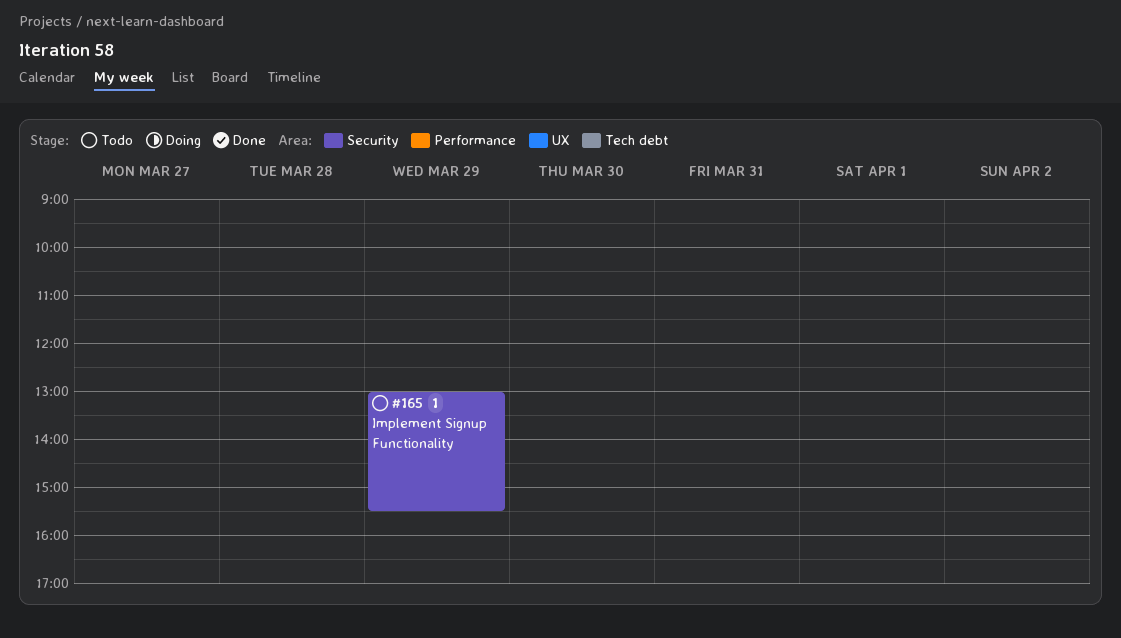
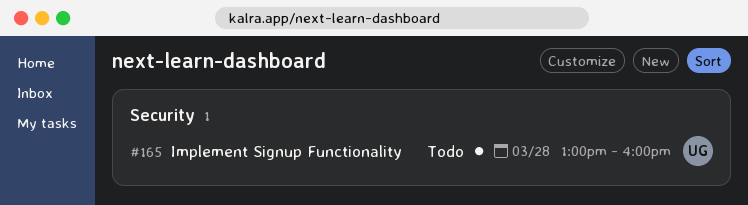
#165, day: Mar 29 -> Mar 28
#165, ends: 15:30 -> 16:00

